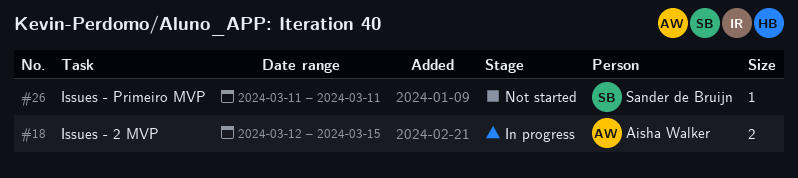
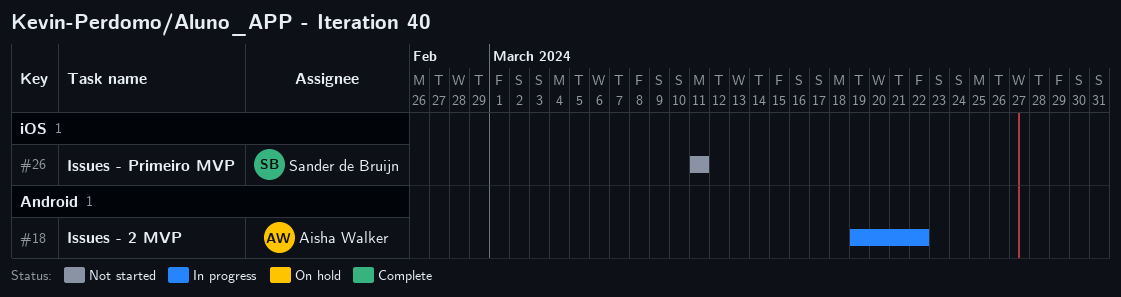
#18, start: Mar 12 -> Mar 19
#18, due: Mar 15 -> Mar 22

